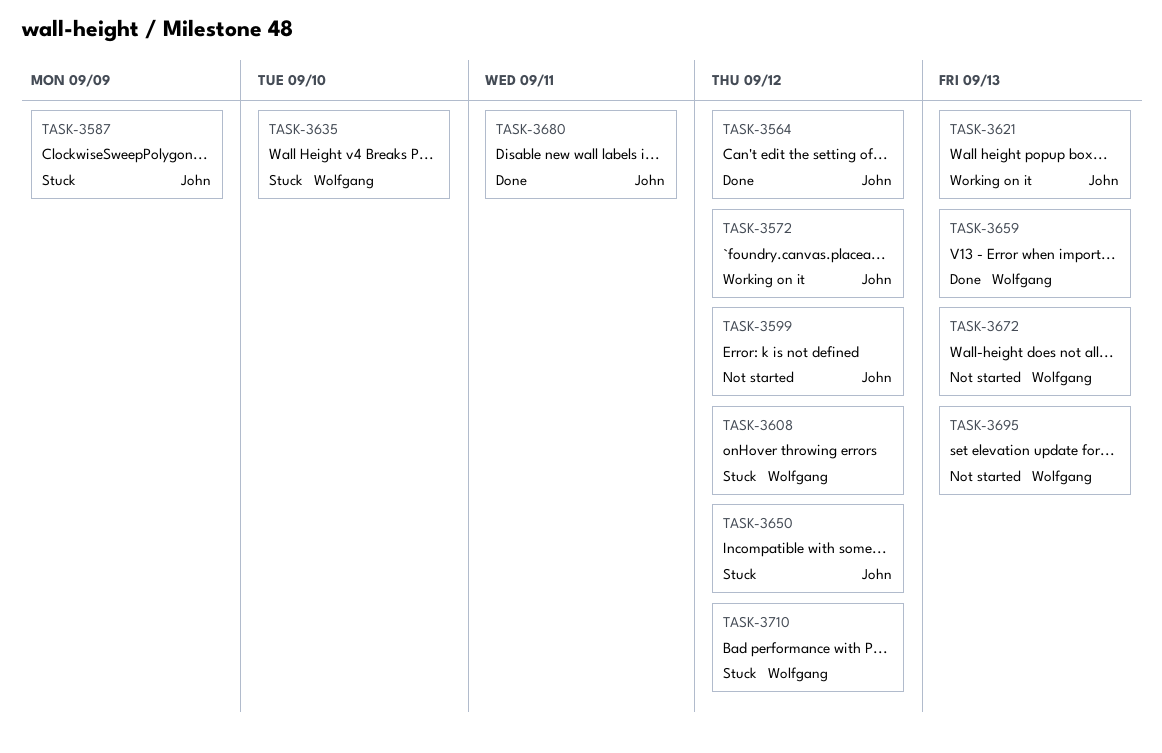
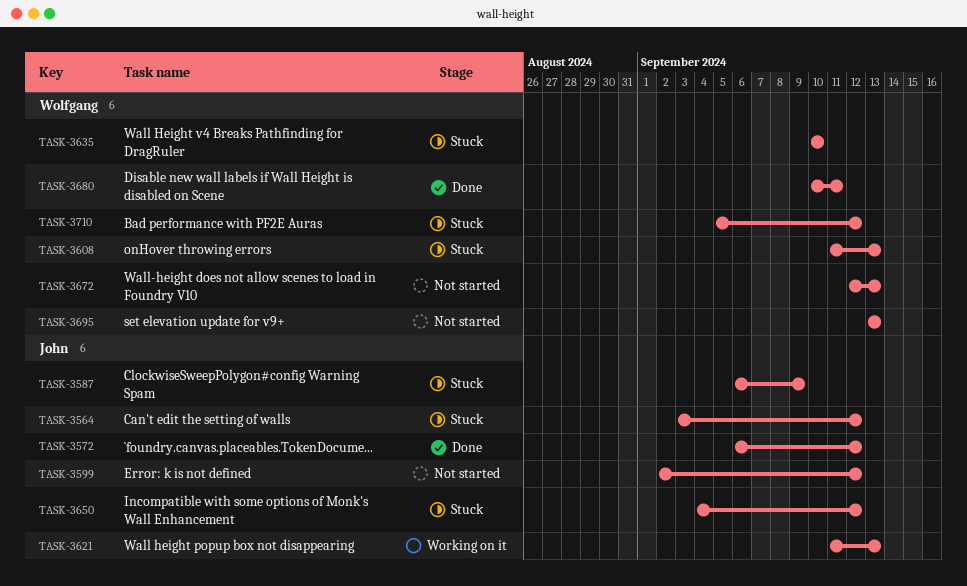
TASK-3564, status: Done -> Stuck
TASK-3572, status: Working on it -> Done
TASK-3608, due: Sep 12 -> Sep 13
TASK-3659: present -> none
TASK-3680, owner: John -> Wolfgang

